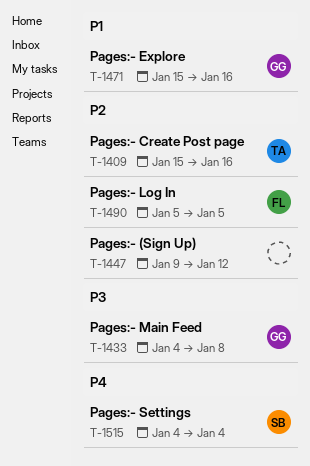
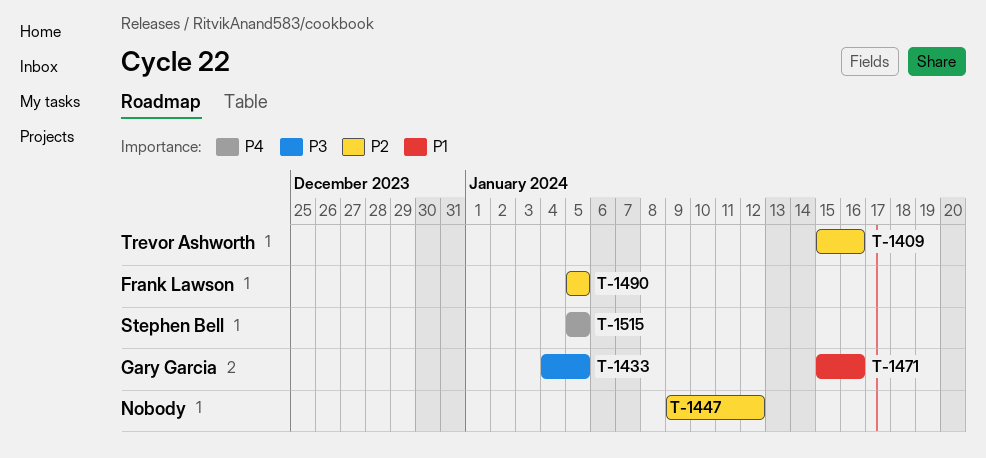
T-1433, due: Jan 8 -> Jan 5
T-1515, start: Jan 4 -> Jan 5
T-1515, due: Jan 4 -> Jan 5

